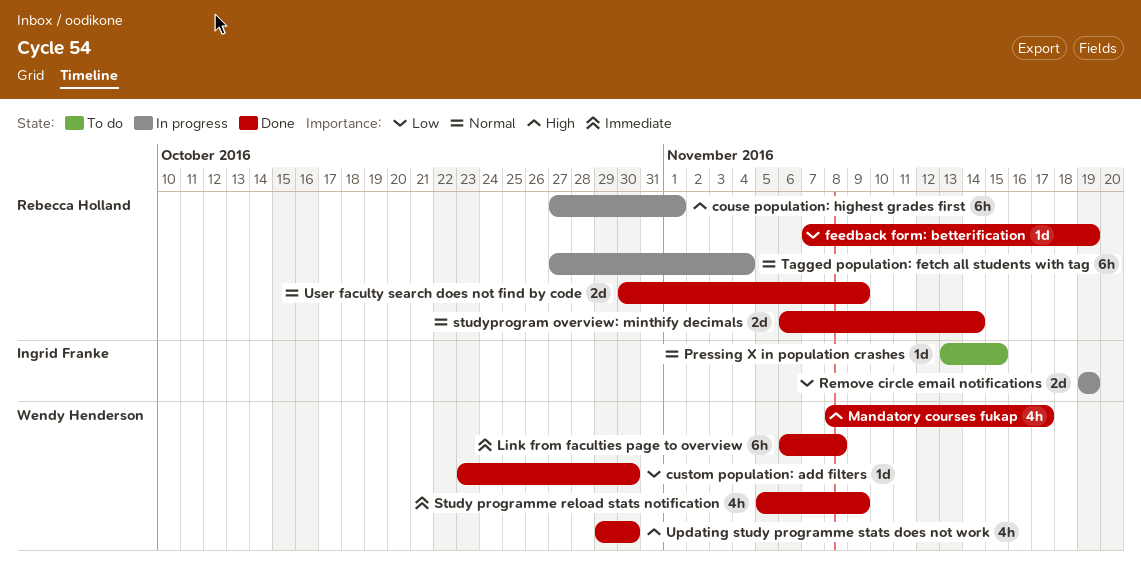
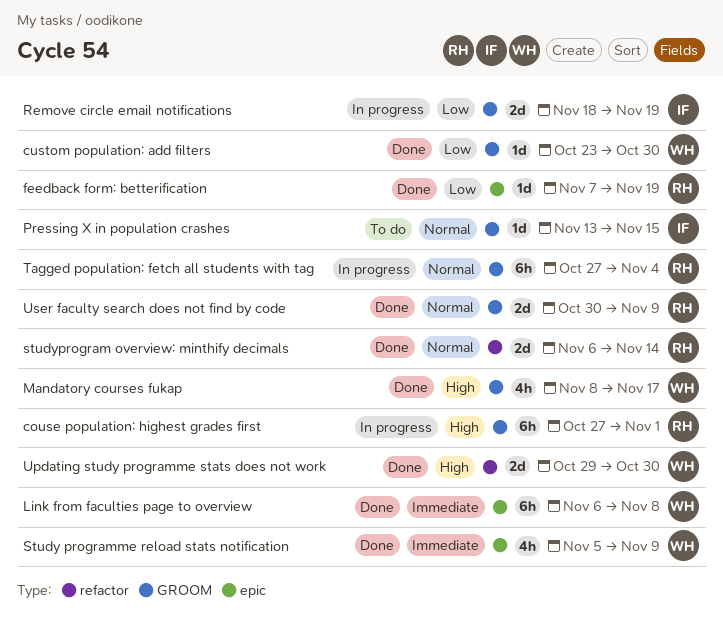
Remove circle email notifications, start: Nov 19 -> Nov 18
Updating study programme stats does not work, estimate: 4h -> 2d

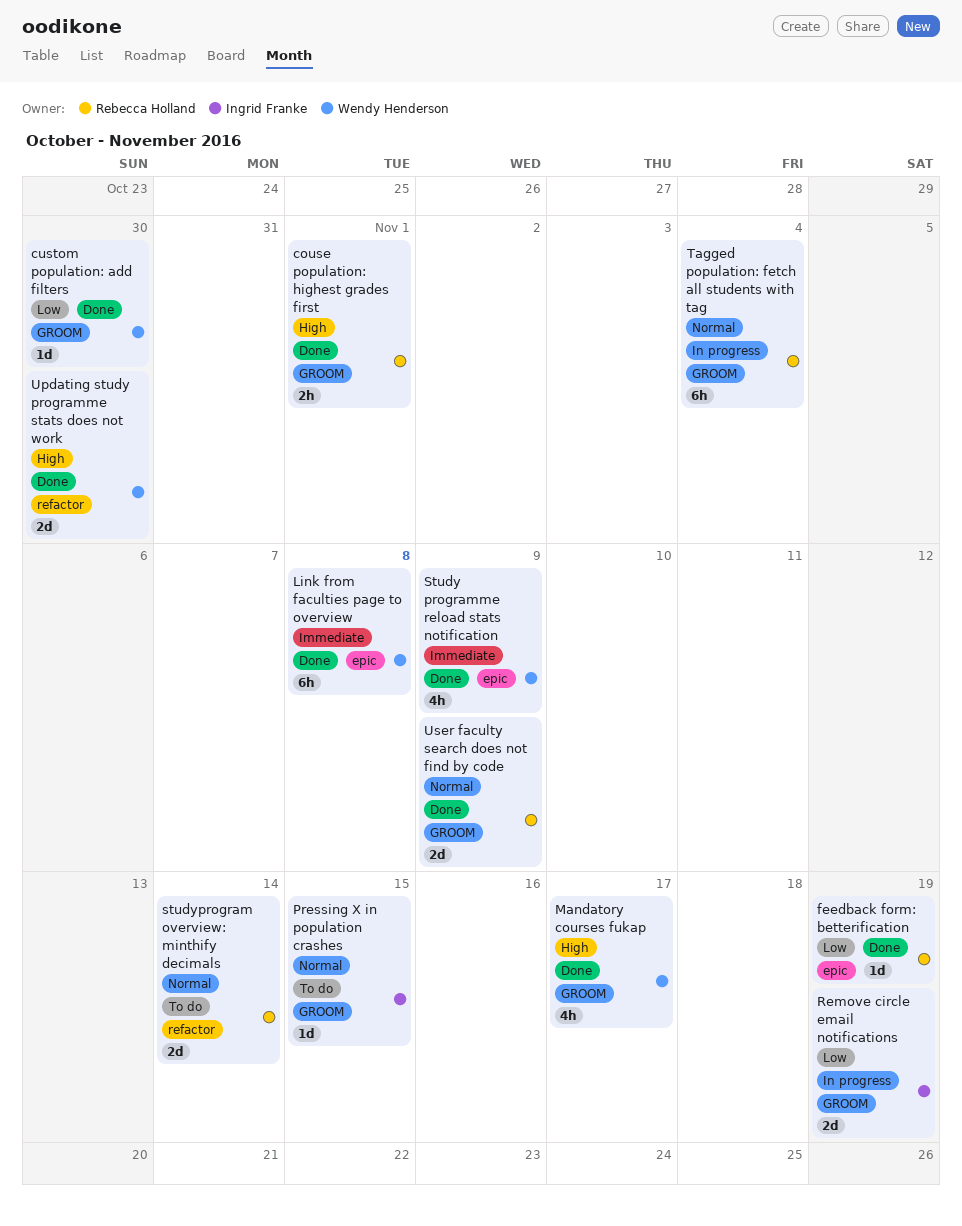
couse population: highest grades first, status: In progress -> Done
couse population: highest grades first, estimate: 6h -> 2h
studyprogram overview: minthify decimals, status: Done -> To do

